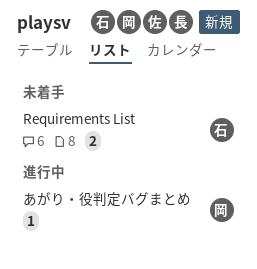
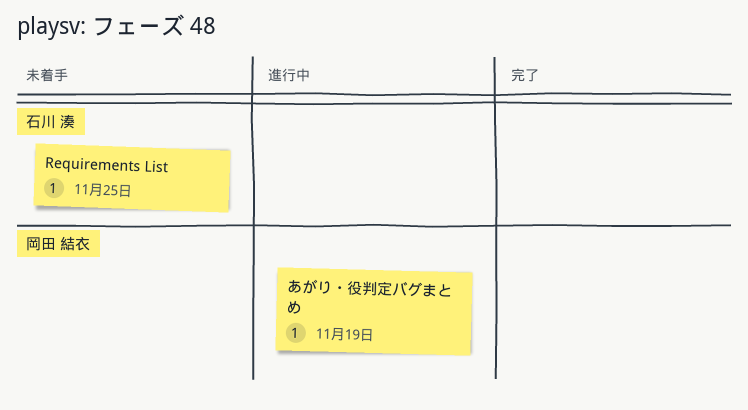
Requirements List, estimate: 2 -> 1

